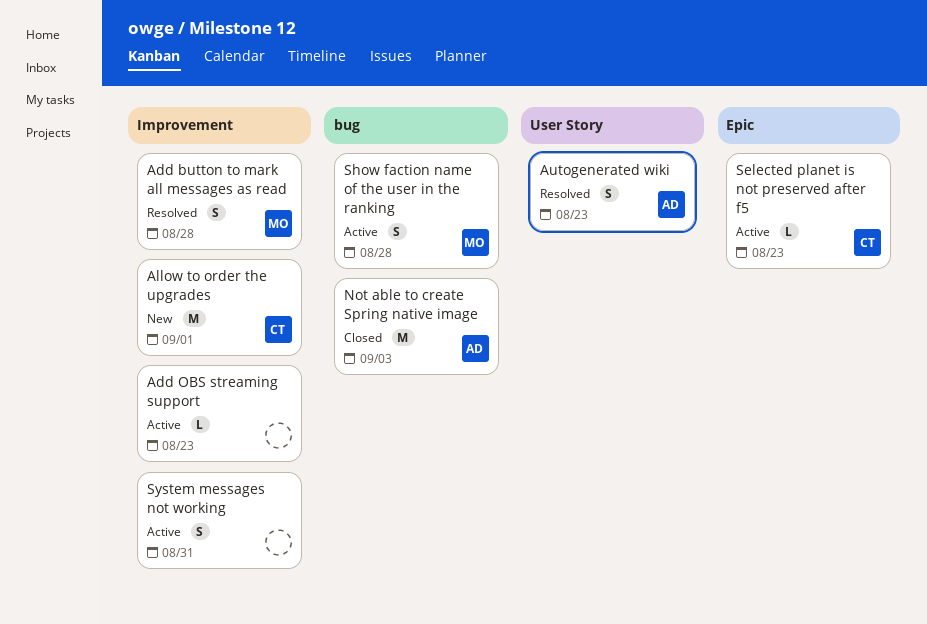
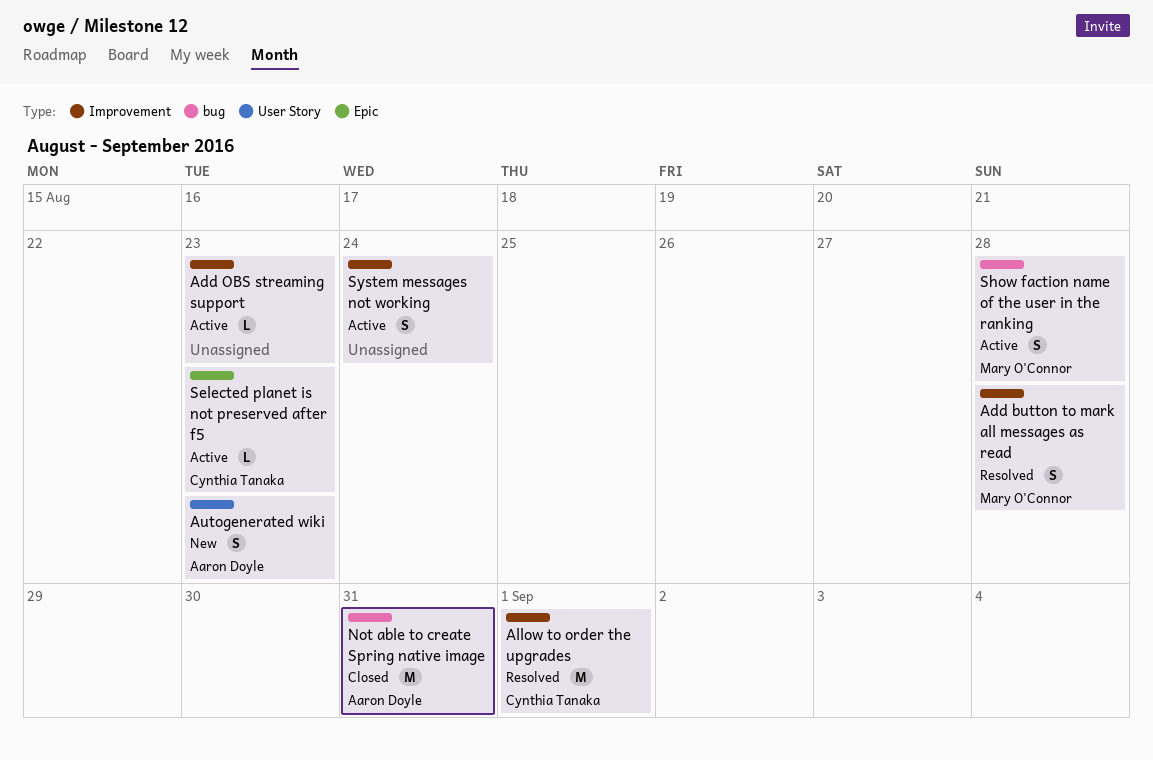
Allow to order the upgrades, status: New -> Resolved
Autogenerated wiki, status: Resolved -> New
Not able to create Spring native image, due: Sep 3 -> Aug 31
System messages not working, due: Aug 31 -> Aug 24

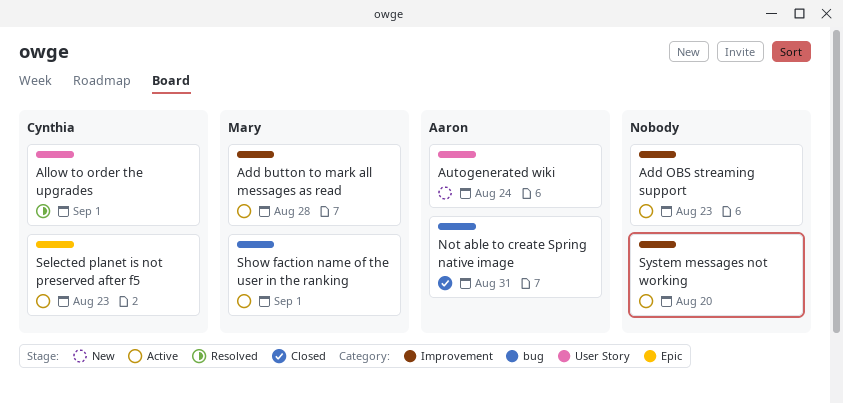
Add button to mark all messages as read, status: Resolved -> Active
Allow to order the upgrades, label: Improvement -> User Story
Autogenerated wiki, due: Aug 23 -> Aug 24
Show faction name of the user in the ranking, due: Aug 28 -> Sep 1
System messages not working, due: Aug 24 -> Aug 20

